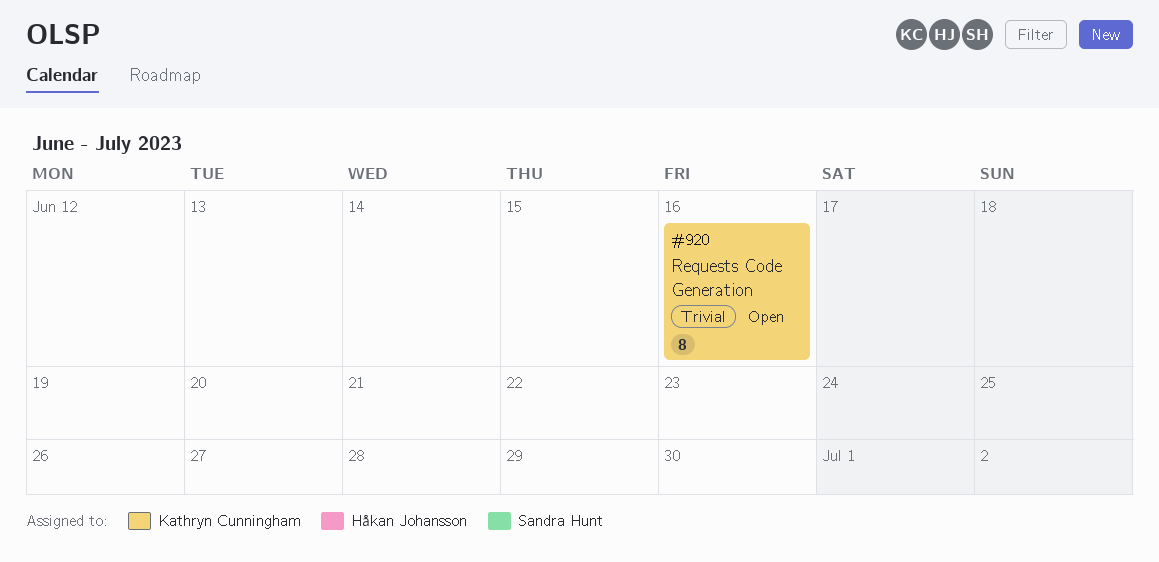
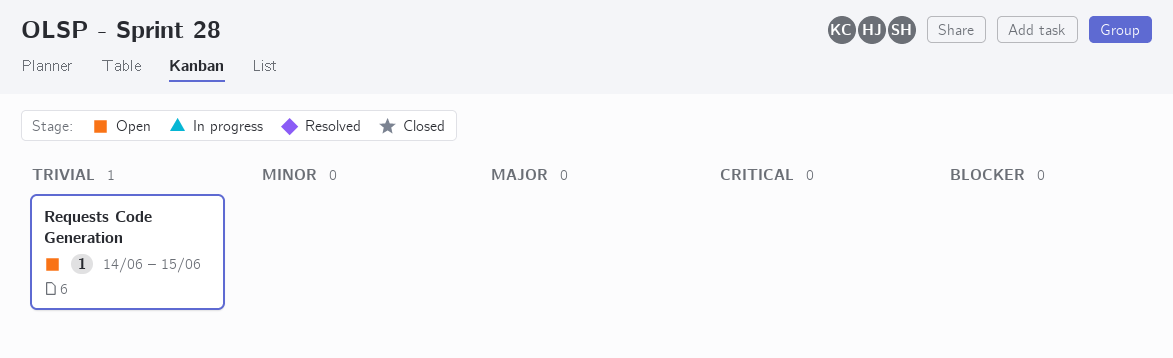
Requests Code Generation, estimate: 8 -> 1
Requests Code Generation, due: Jun 16 -> Jun 15

